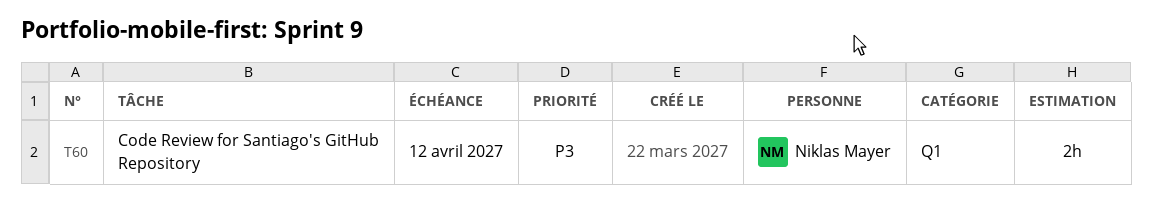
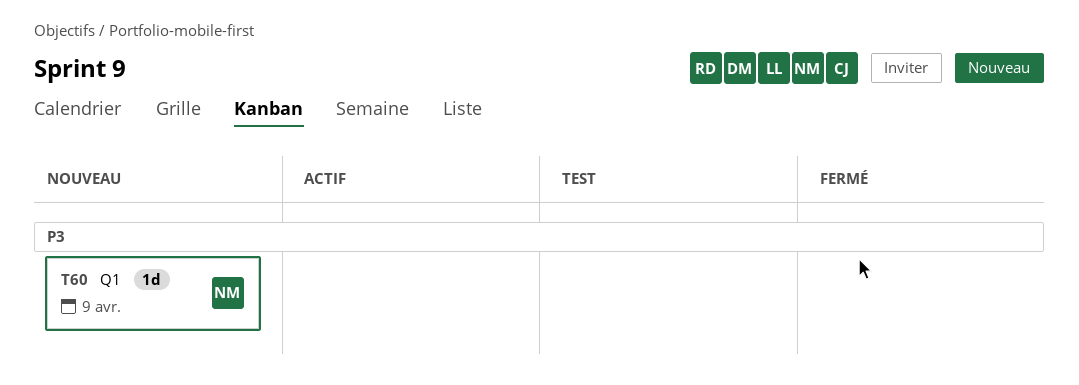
T60, estimate: 2h -> 1d
T60, due: Apr 12 -> Apr 9

